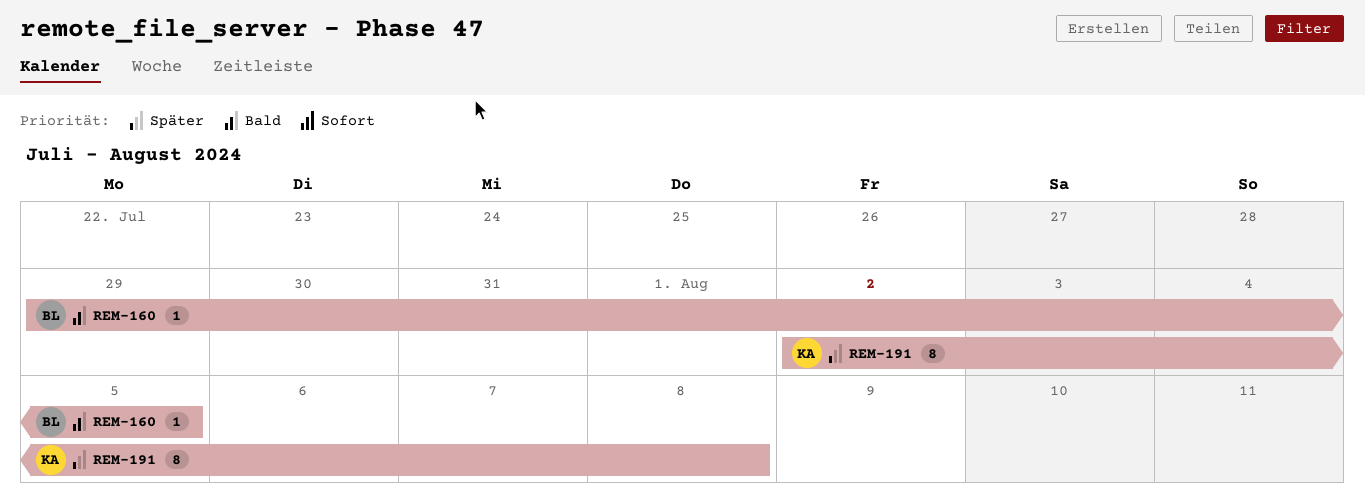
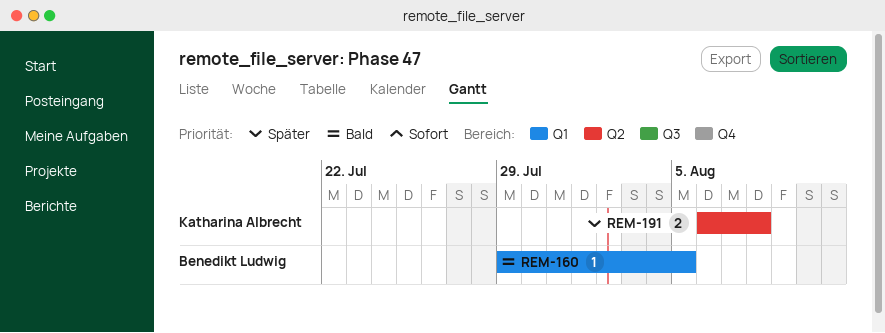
REM-191, estimate: 8 -> 2
REM-191, start: Aug 2 -> Aug 6

